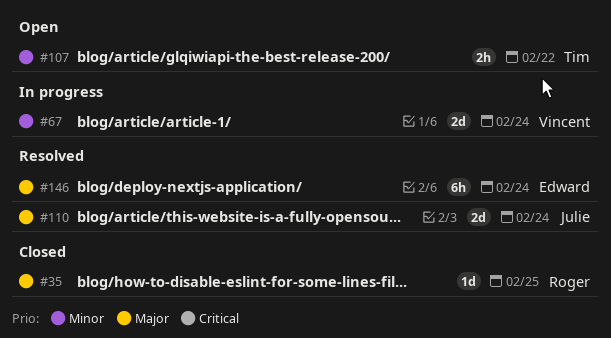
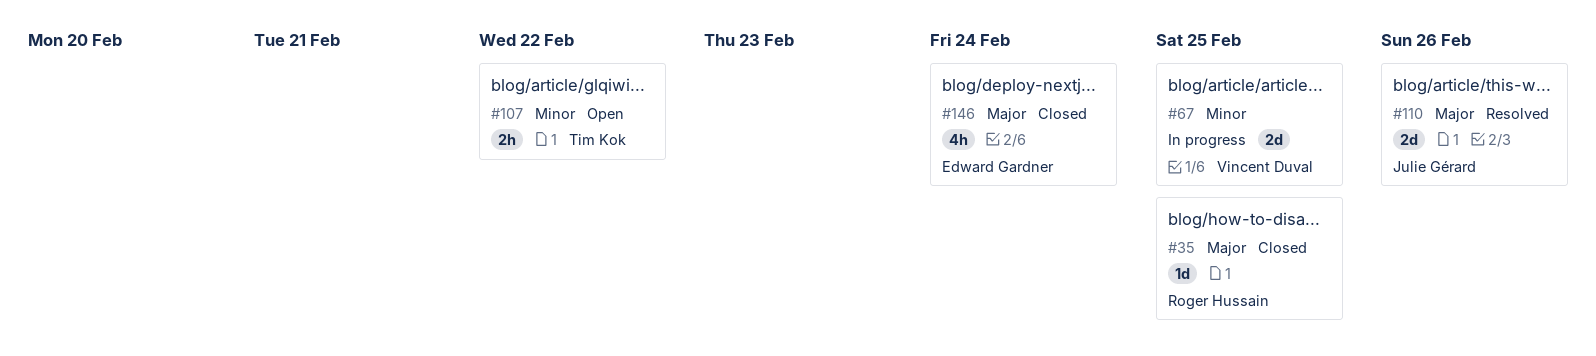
#67, due: Feb 24 -> Feb 25
#110, due: Feb 24 -> Feb 26
#146, status: Resolved -> Closed
#146, estimate: 6h -> 4h

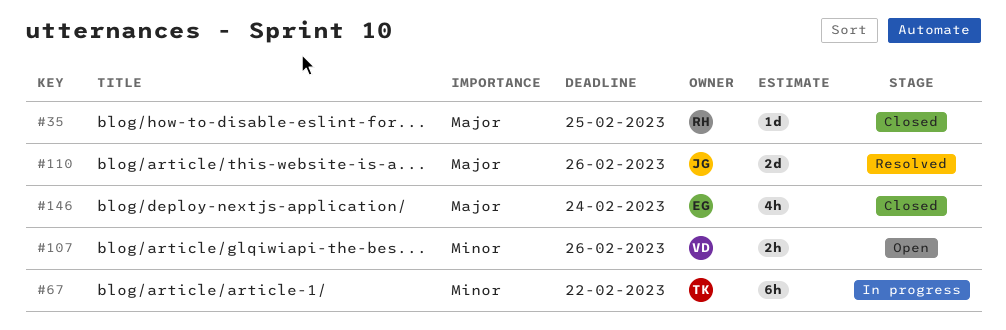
#67, owner: Vincent Duval -> Tim Kok
#67, estimate: 2d -> 6h
#67, due: Feb 25 -> Feb 22
#107, owner: Tim Kok -> Vincent Duval
#107, due: Feb 22 -> Feb 26

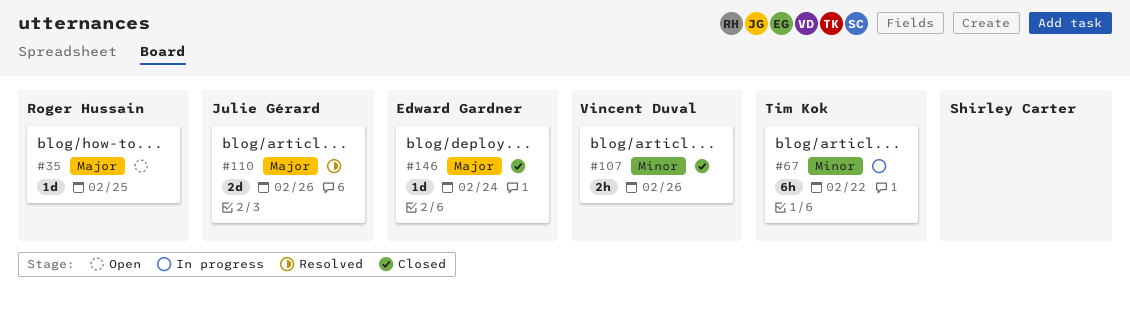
#35, status: Closed -> Open
#107, status: Open -> Closed
#146, estimate: 4h -> 1d

